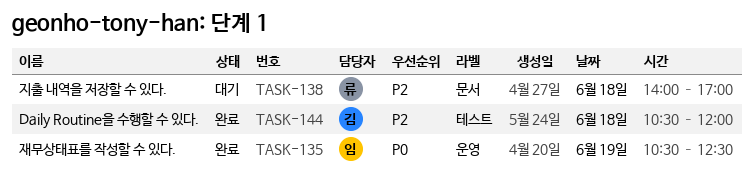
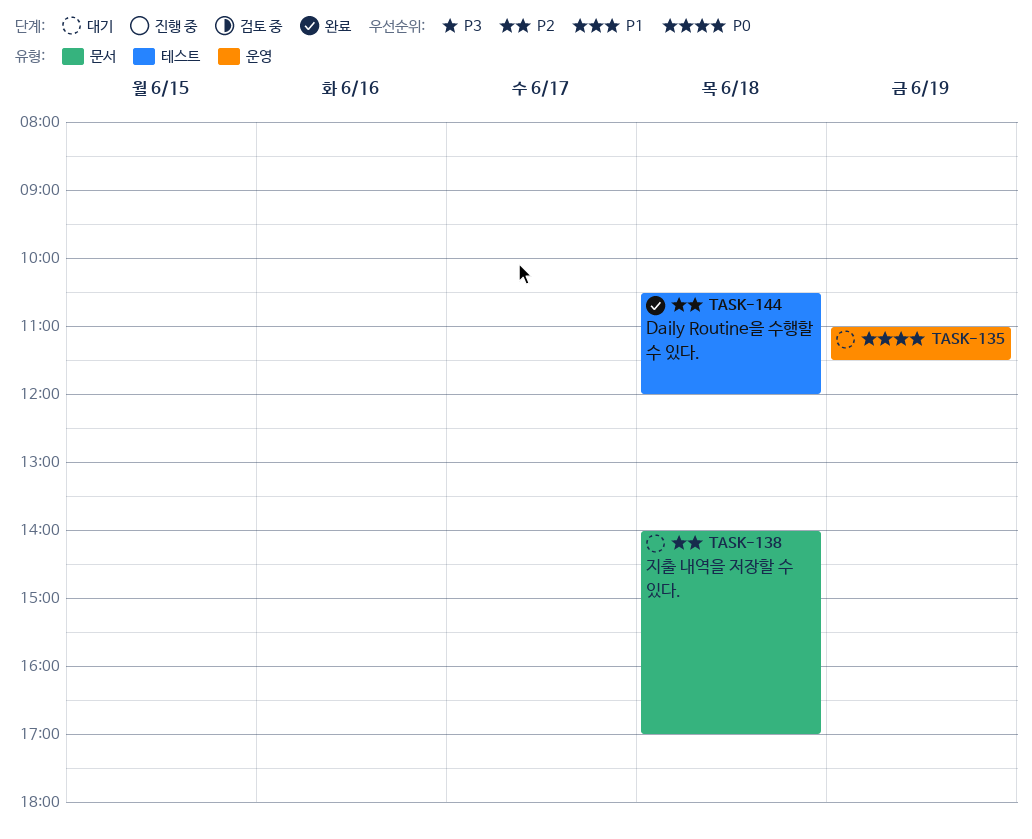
TASK-135, status: 완료 -> 대기
TASK-135, begins: 10:30 -> 11:00
TASK-135, ends: 12:30 -> 11:30

